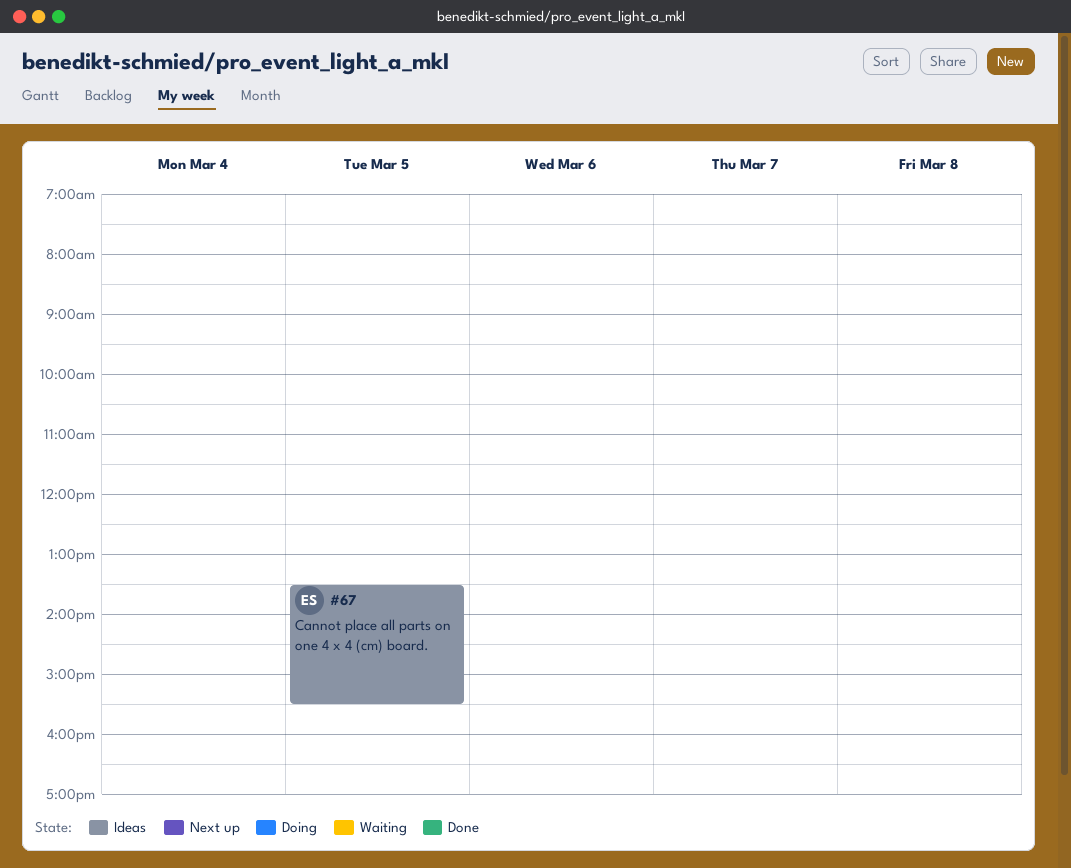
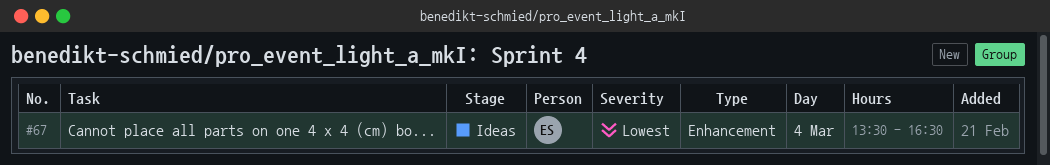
#67, day: Mar 5 -> Mar 4
#67, ends: 15:30 -> 16:30

